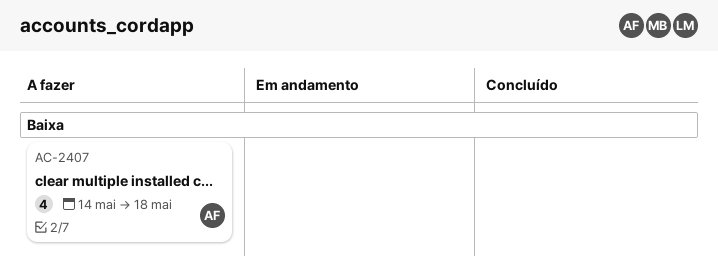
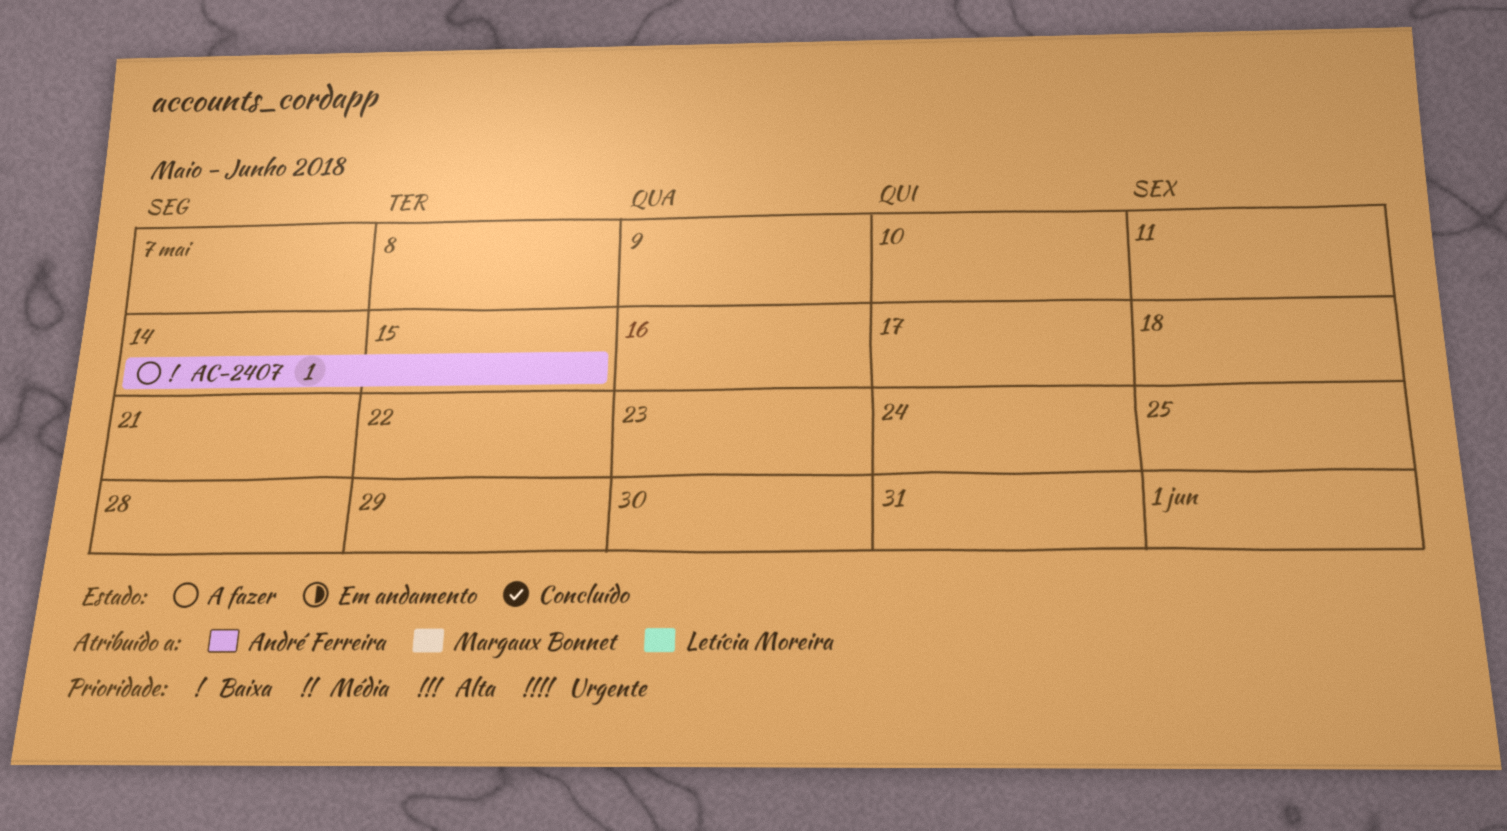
AC-2407, estimate: 4 -> 1
AC-2407, due: May 18 -> May 15

